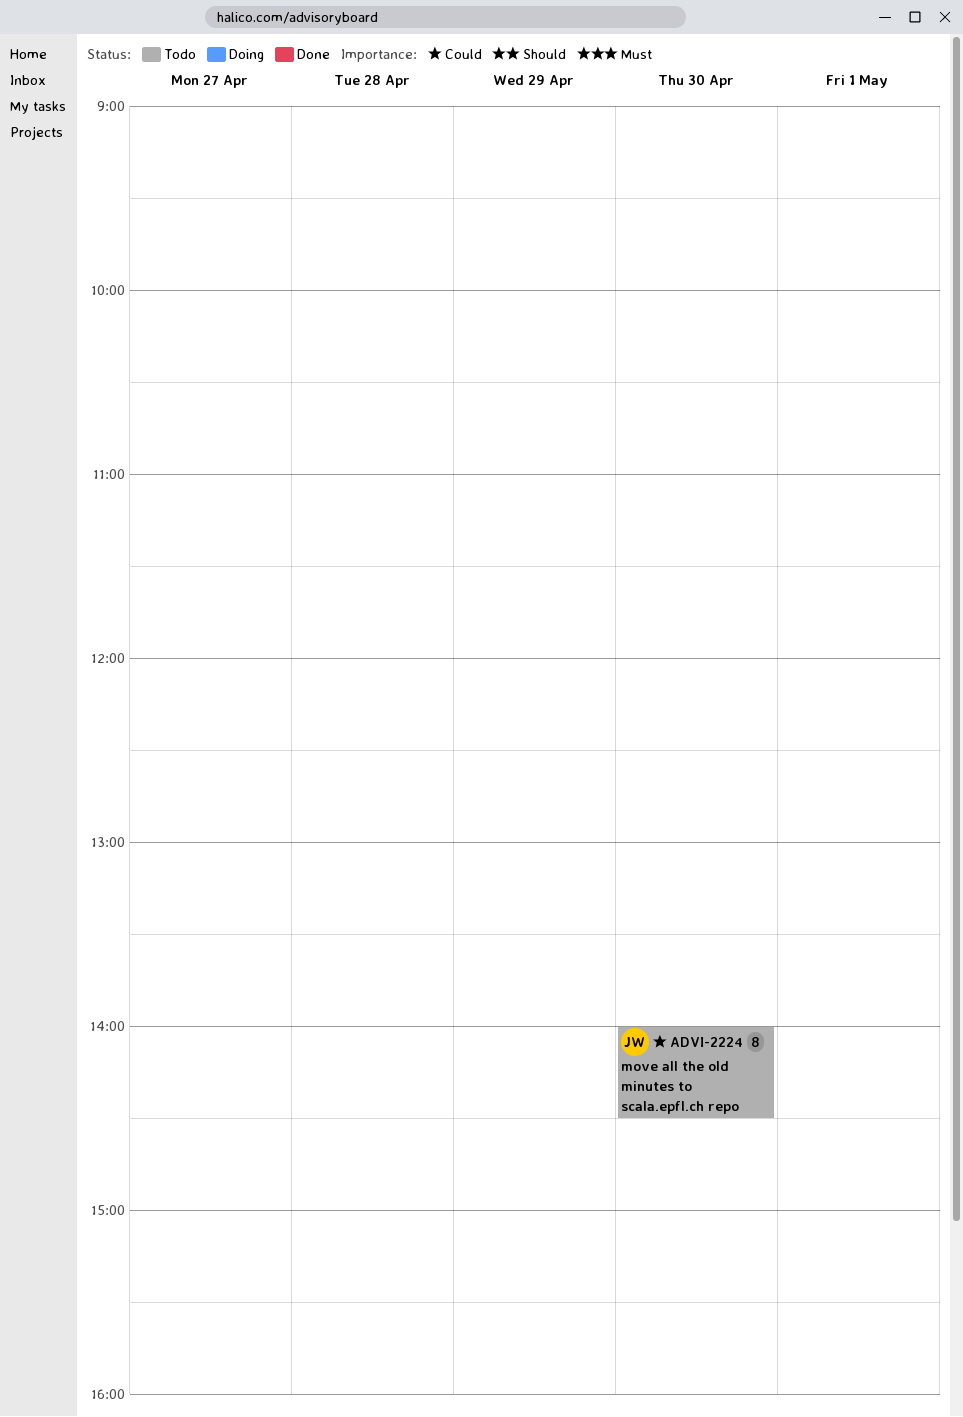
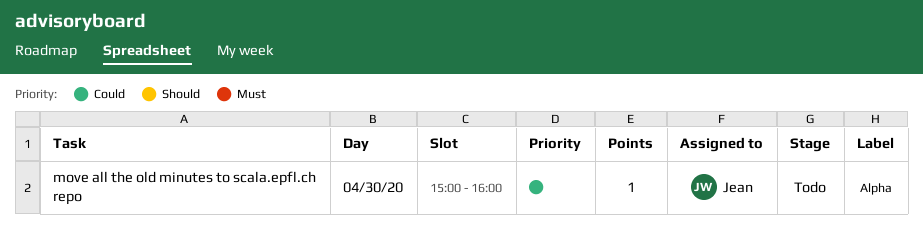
move all the old minutes to scala.epfl.ch repo, estimate: 8 -> 1
move all the old minutes to scala.epfl.ch repo, begins: 14:00 -> 15:00
move all the old minutes to scala.epfl.ch repo, ends: 14:30 -> 16:00

